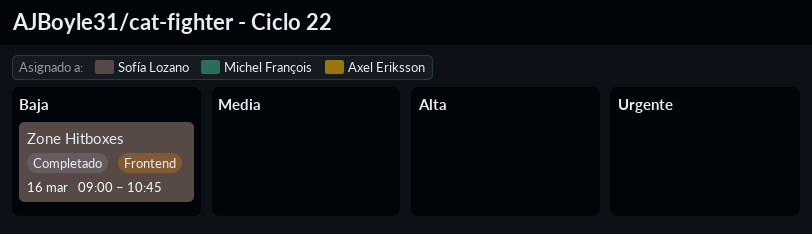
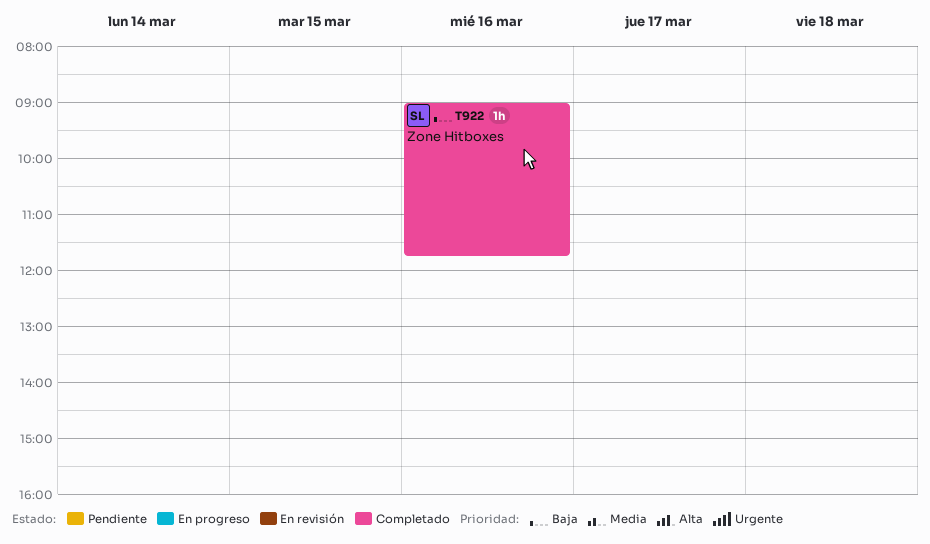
Zone Hitboxes, ends: 10:45 -> 11:45

